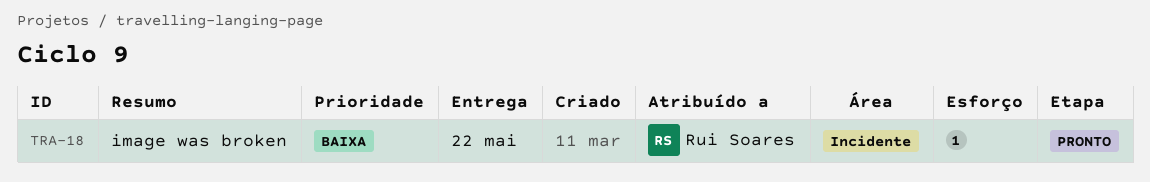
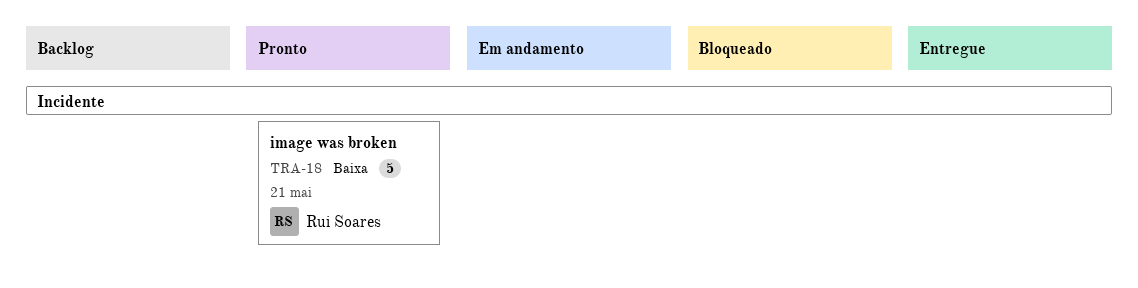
TRA-18, estimate: 1 -> 5
TRA-18, due: May 22 -> May 21

